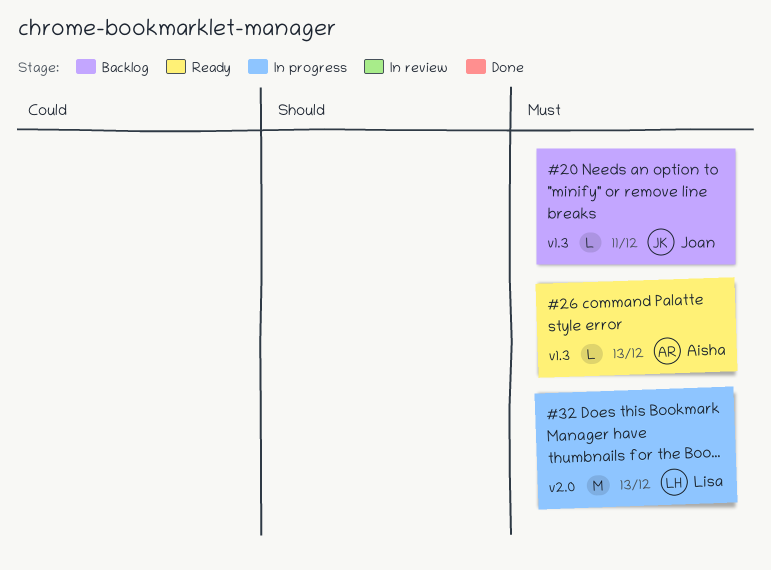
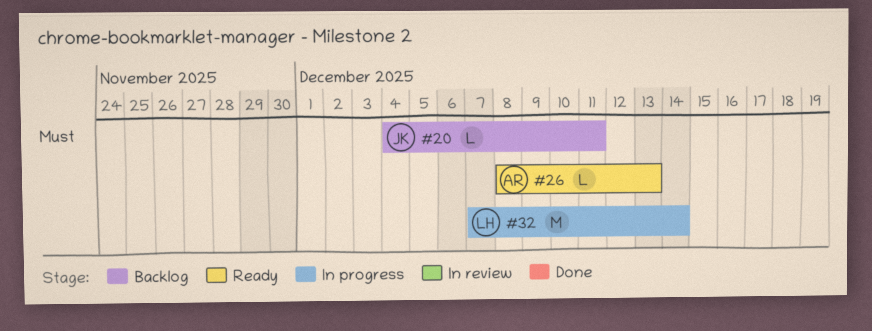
#32, due: Dec 13 -> Dec 14

